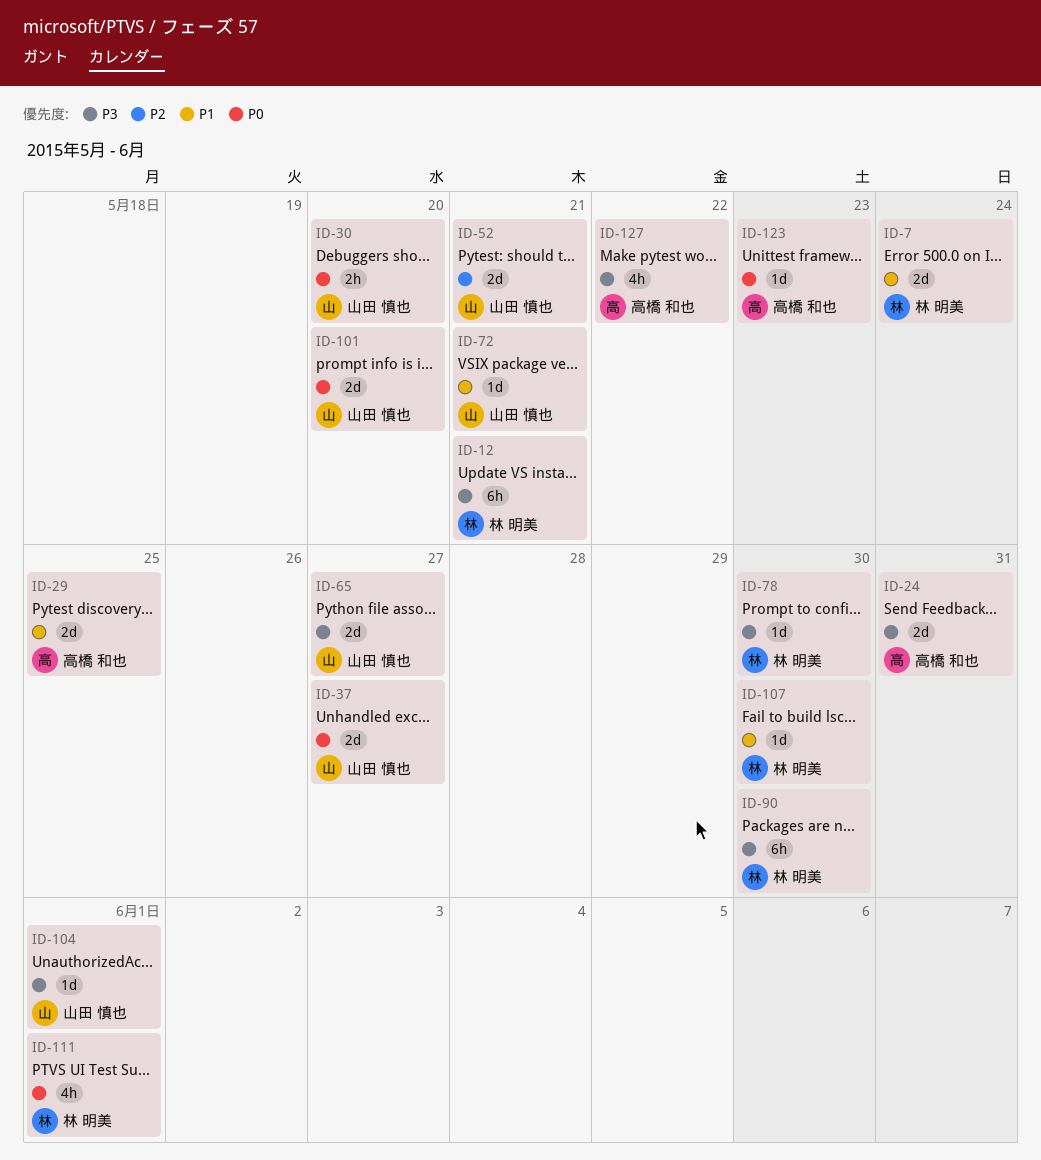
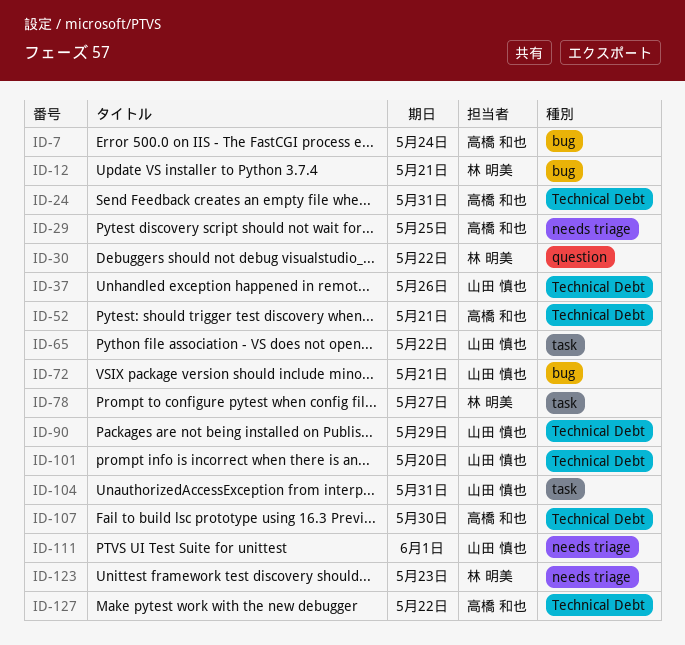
ID-7, owner: 林 明美 -> 高橋 和也
ID-30, owner: 山田 慎也 -> 林 明美
ID-30, due: May 20 -> May 22
ID-37, due: May 27 -> May 26
ID-52, owner: 山田 慎也 -> 高橋 和也
ID-65, due: May 27 -> May 22
ID-78, due: May 30 -> May 27
ID-90, owner: 林 明美 -> 山田 慎也
ID-90, due: May 30 -> May 29
ID-104, due: Jun 1 -> May 31
ID-107, owner: 林 明美 -> 高橋 和也
ID-111, owner: 林 明美 -> 山田 慎也
ID-123, owner: 高橋 和也 -> 林 明美

